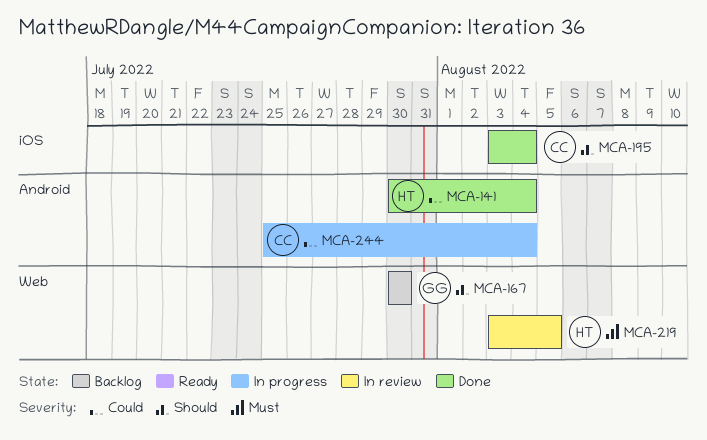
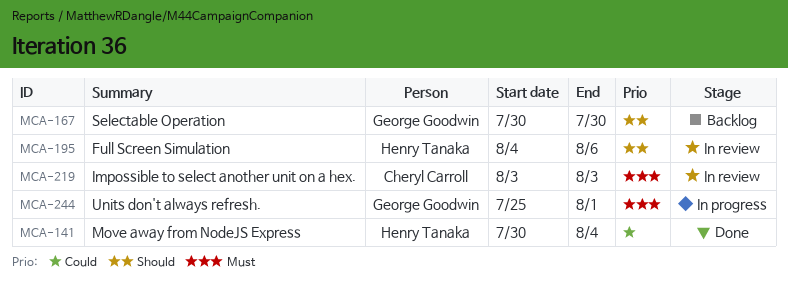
MCA-195, status: Done -> In review
MCA-195, owner: Cheryl Carroll -> Henry Tanaka
MCA-195, start: Aug 3 -> Aug 4
MCA-195, due: Aug 4 -> Aug 6
MCA-219, owner: Henry Tanaka -> Cheryl Carroll
MCA-219, due: Aug 5 -> Aug 3
MCA-244, owner: Cheryl Carroll -> George Goodwin
MCA-244, priority: Could -> Must
MCA-244, due: Aug 4 -> Aug 1

